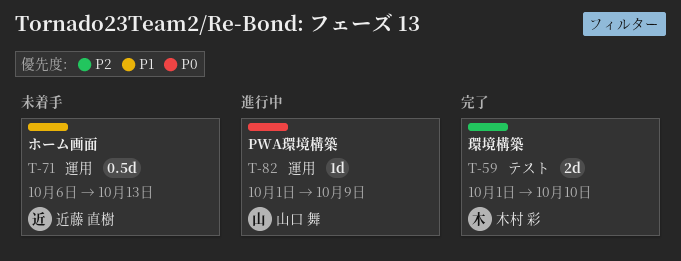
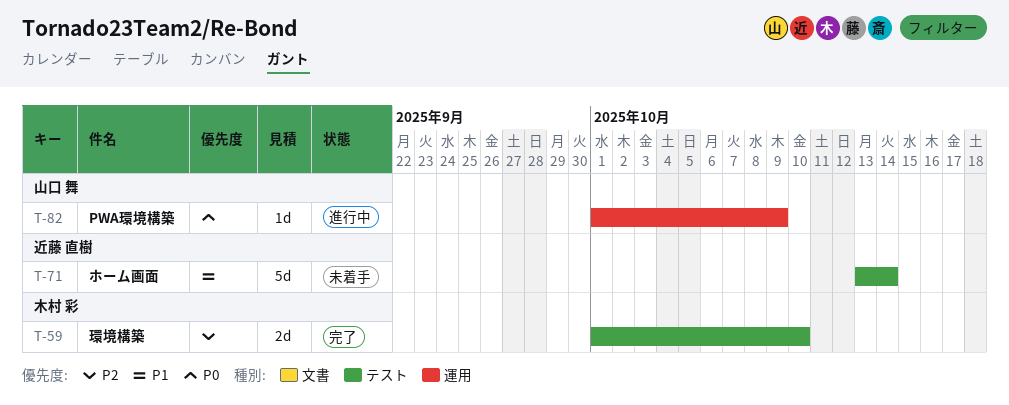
T-71, label: 運用 -> テスト
T-71, estimate: 0.5d -> 5d
T-71, start: Oct 6 -> Oct 13
T-71, due: Oct 13 -> Oct 14

